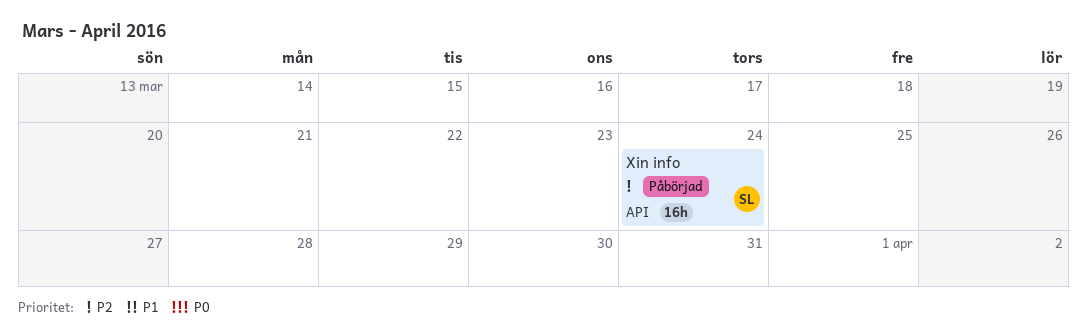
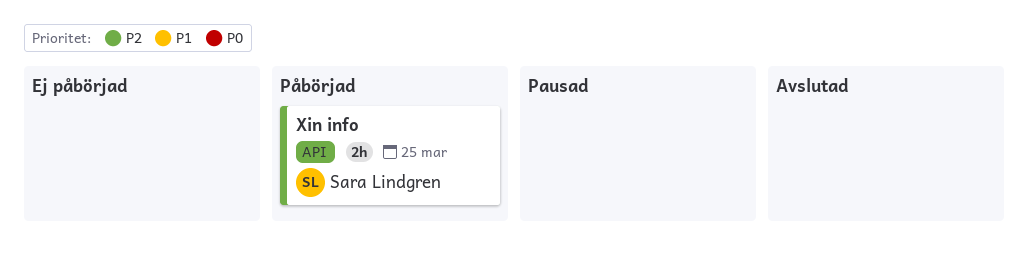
Xin info, estimate: 16h -> 2h
Xin info, due: Mar 24 -> Mar 25

